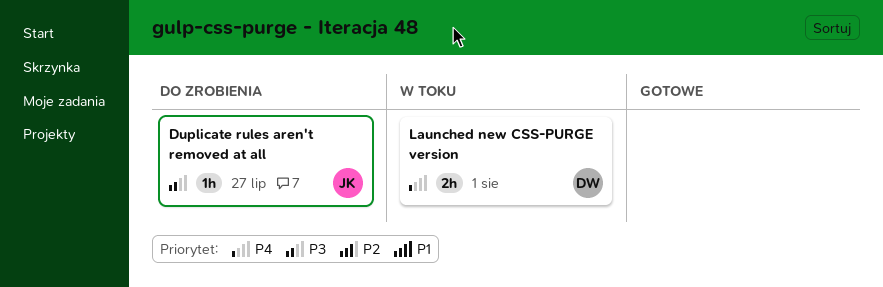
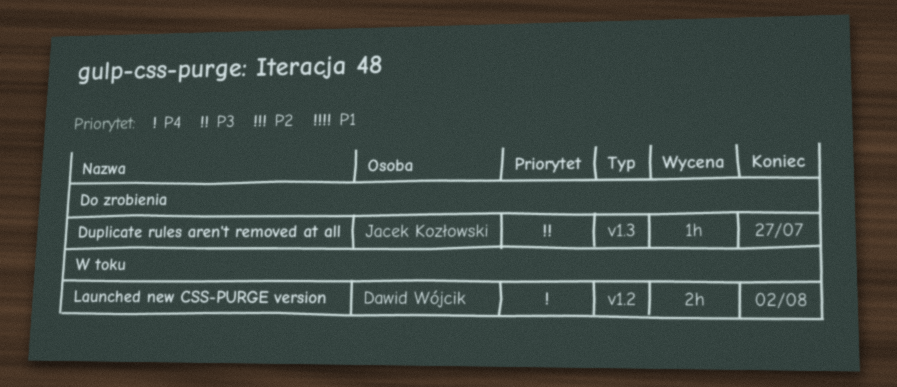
Launched new CSS-PURGE version, due: Aug 1 -> Aug 2

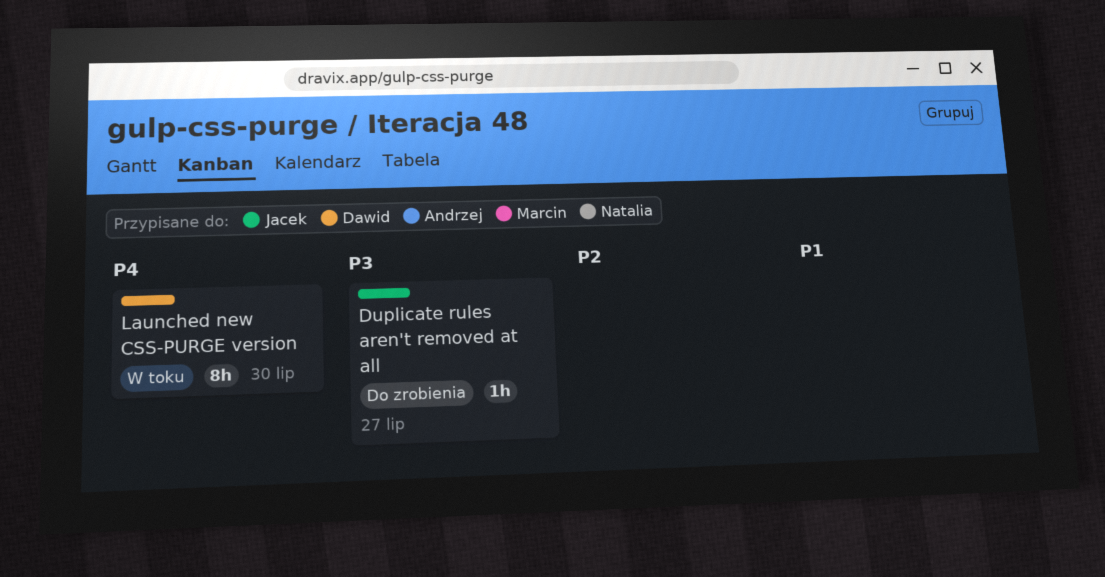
Launched new CSS-PURGE version, estimate: 2h -> 8h
Launched new CSS-PURGE version, due: Aug 2 -> Jul 30

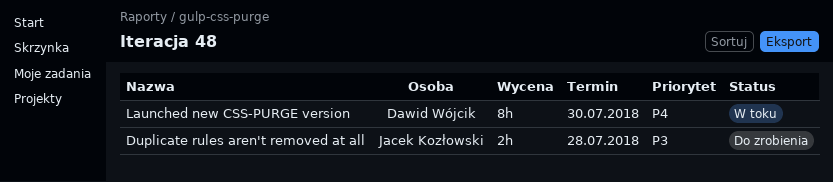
Duplicate rules aren't removed at all, estimate: 1h -> 2h
Duplicate rules aren't removed at all, due: Jul 27 -> Jul 28

